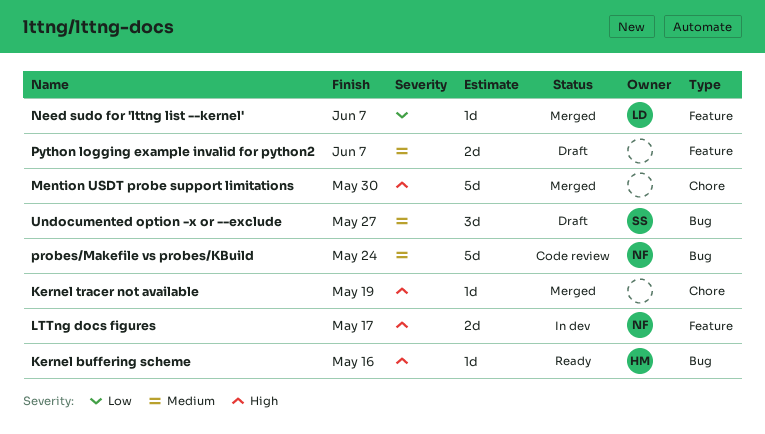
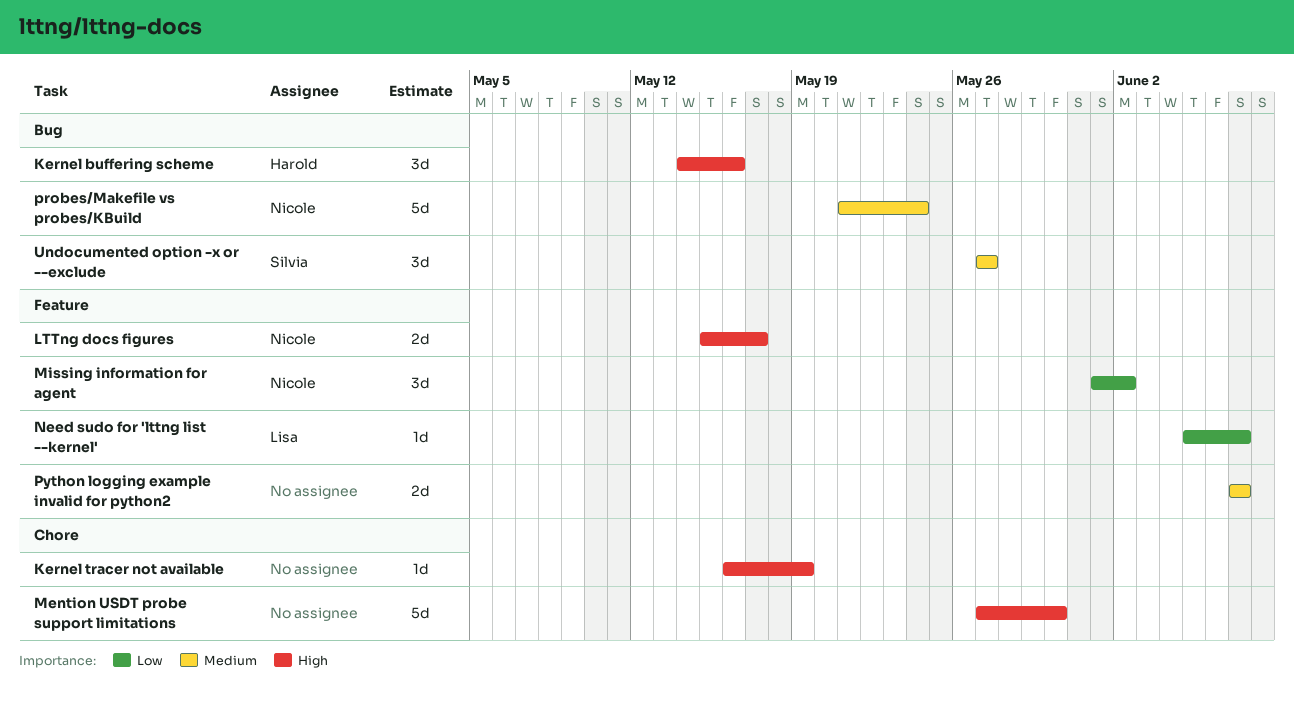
Kernel buffering scheme, estimate: 1d -> 3d
Missing information for agent: none -> present

